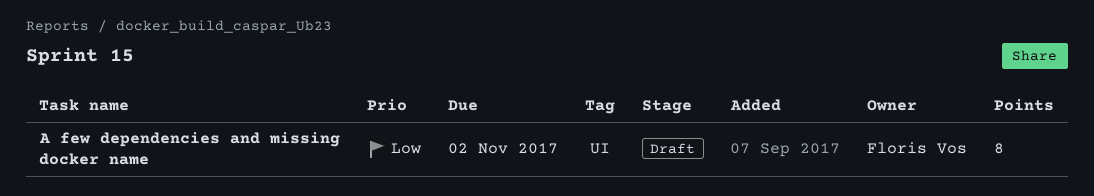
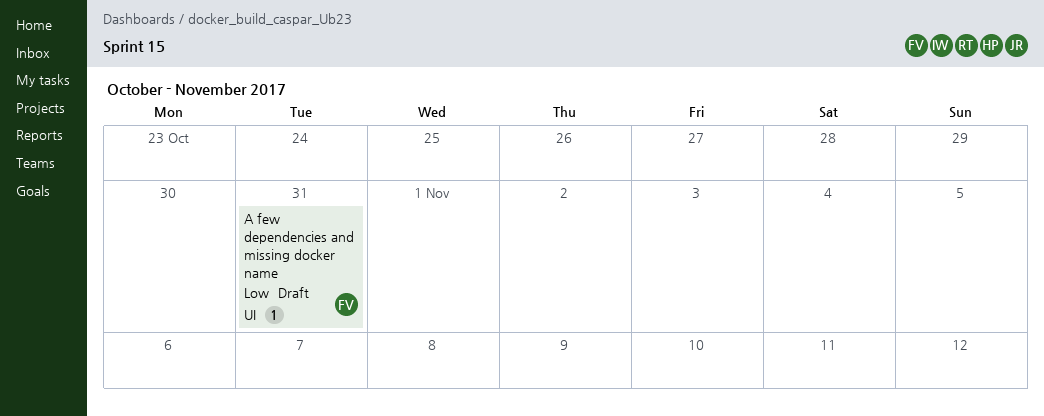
A few dependencies and missing docker name, estimate: 8 -> 1
A few dependencies and missing docker name, due: Nov 2 -> Oct 31

